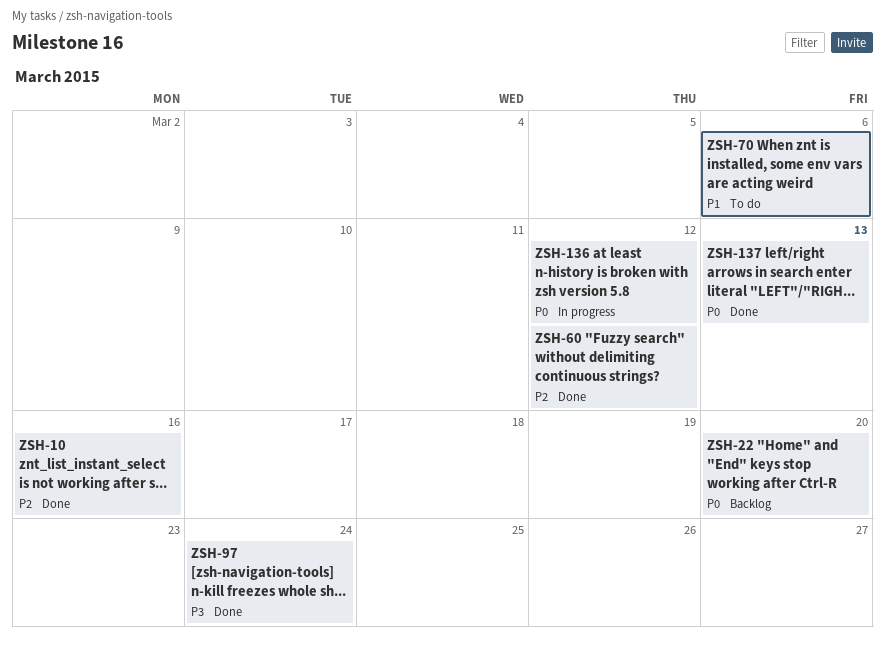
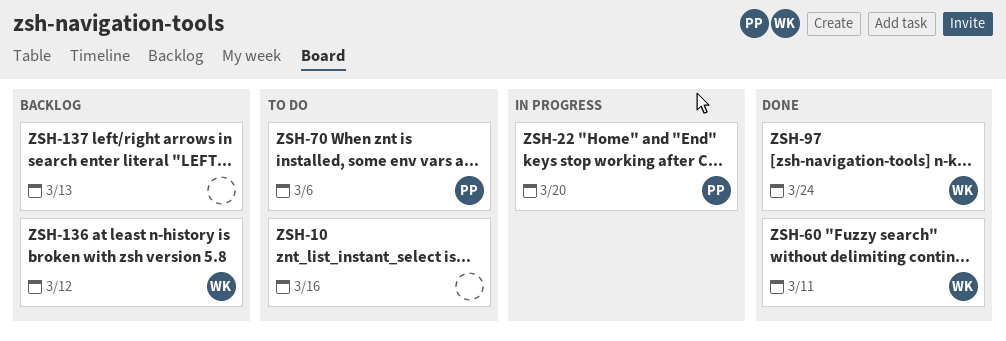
ZSH-10, status: Done -> To do
ZSH-22, status: Backlog -> In progress
ZSH-60, due: Mar 12 -> Mar 11
ZSH-136, status: In progress -> Backlog
ZSH-137, status: Done -> Backlog

